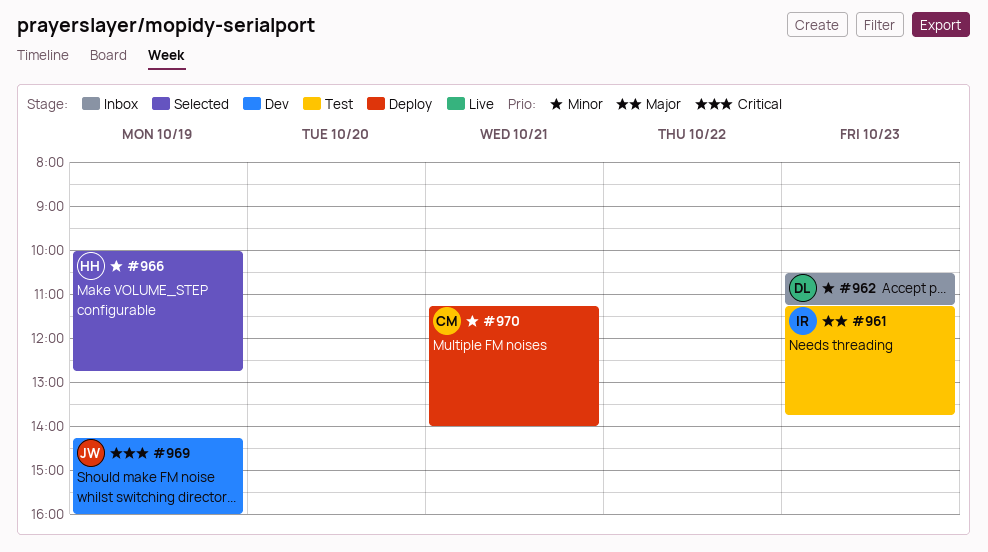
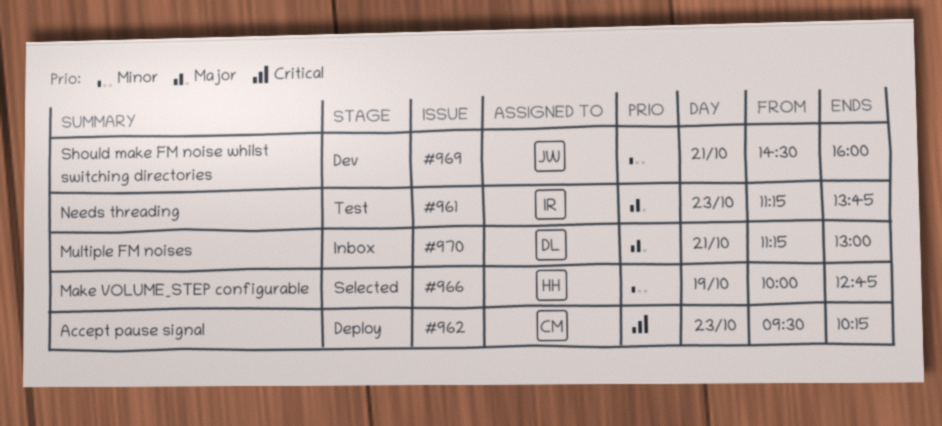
#962, status: Inbox -> Deploy
#962, owner: DL -> CM
#962, priority: Minor -> Critical
#962, begins: 10:30 -> 09:30
#962, ends: 11:15 -> 10:15
#969, priority: Critical -> Minor
#969, day: Oct 19 -> Oct 21
#969, begins: 14:15 -> 14:30
#970, status: Deploy -> Inbox
#970, owner: CM -> DL
#970, priority: Minor -> Major
#970, ends: 14:00 -> 13:00

